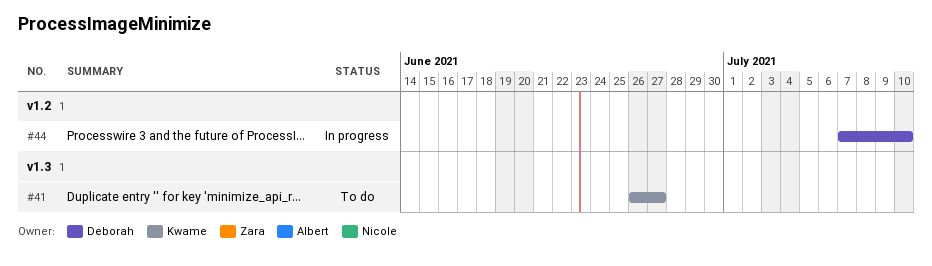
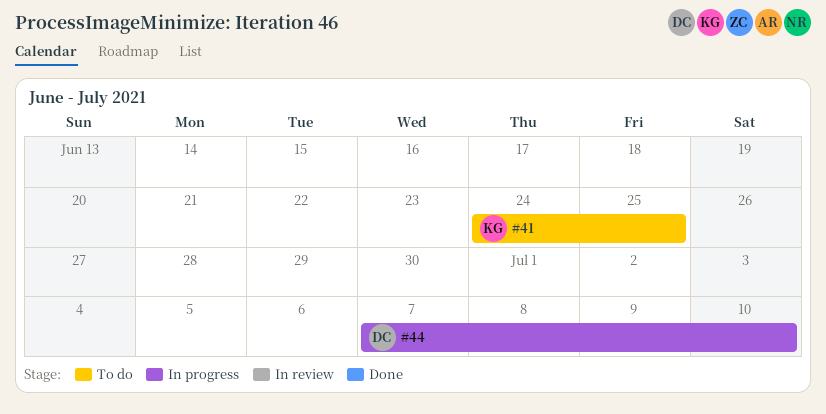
#41, start: Jun 26 -> Jun 24
#41, due: Jun 27 -> Jun 25

